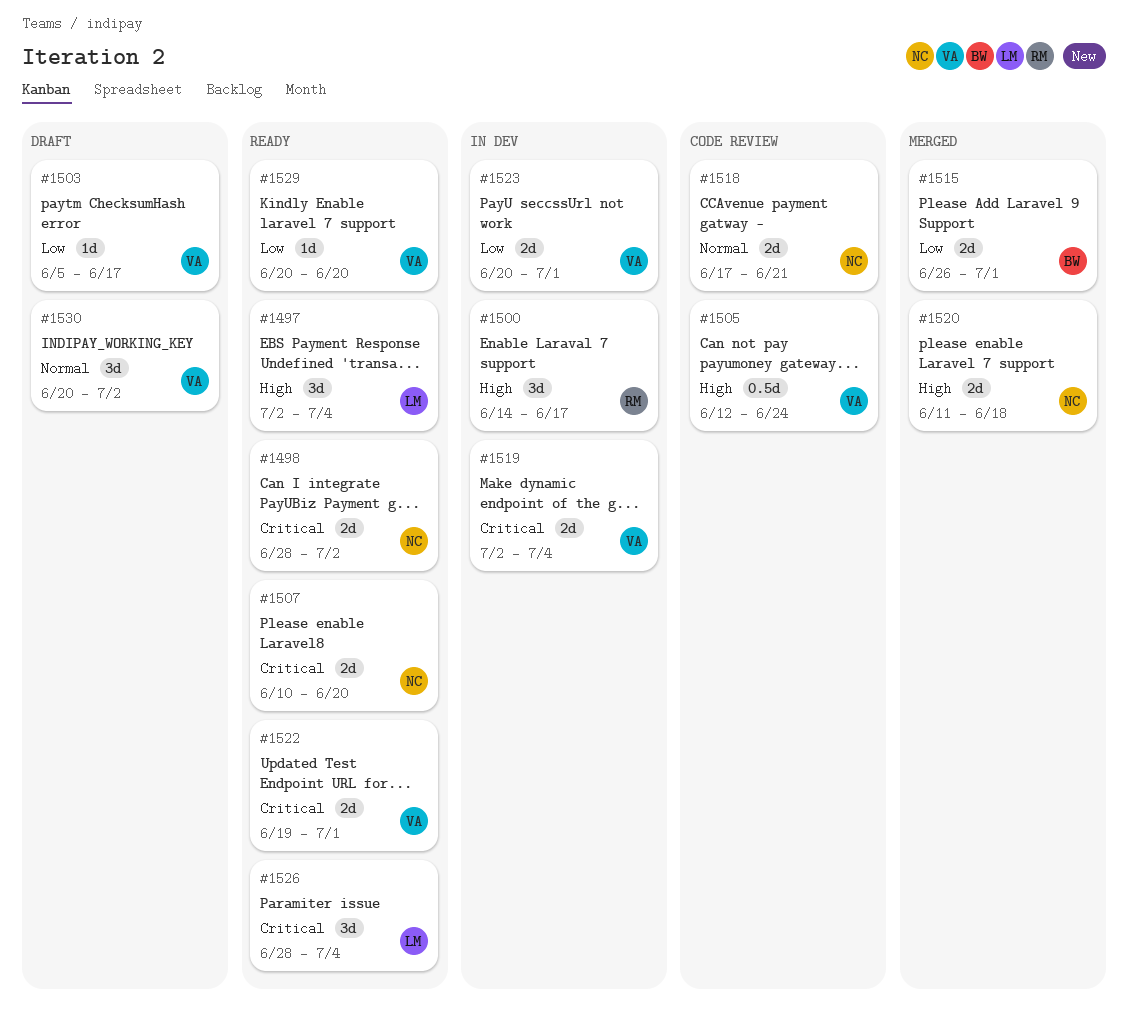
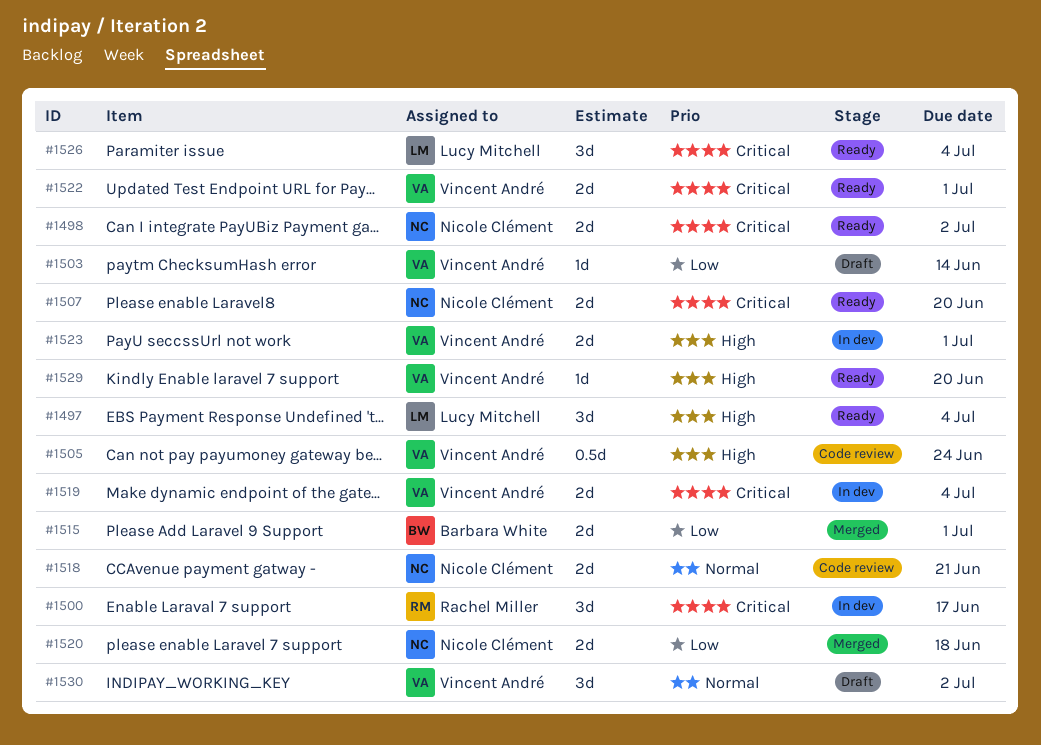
#1500, priority: High -> Critical
#1503, due: Jun 17 -> Jun 14
#1520, priority: High -> Low
#1523, priority: Low -> High
#1529, priority: Low -> High

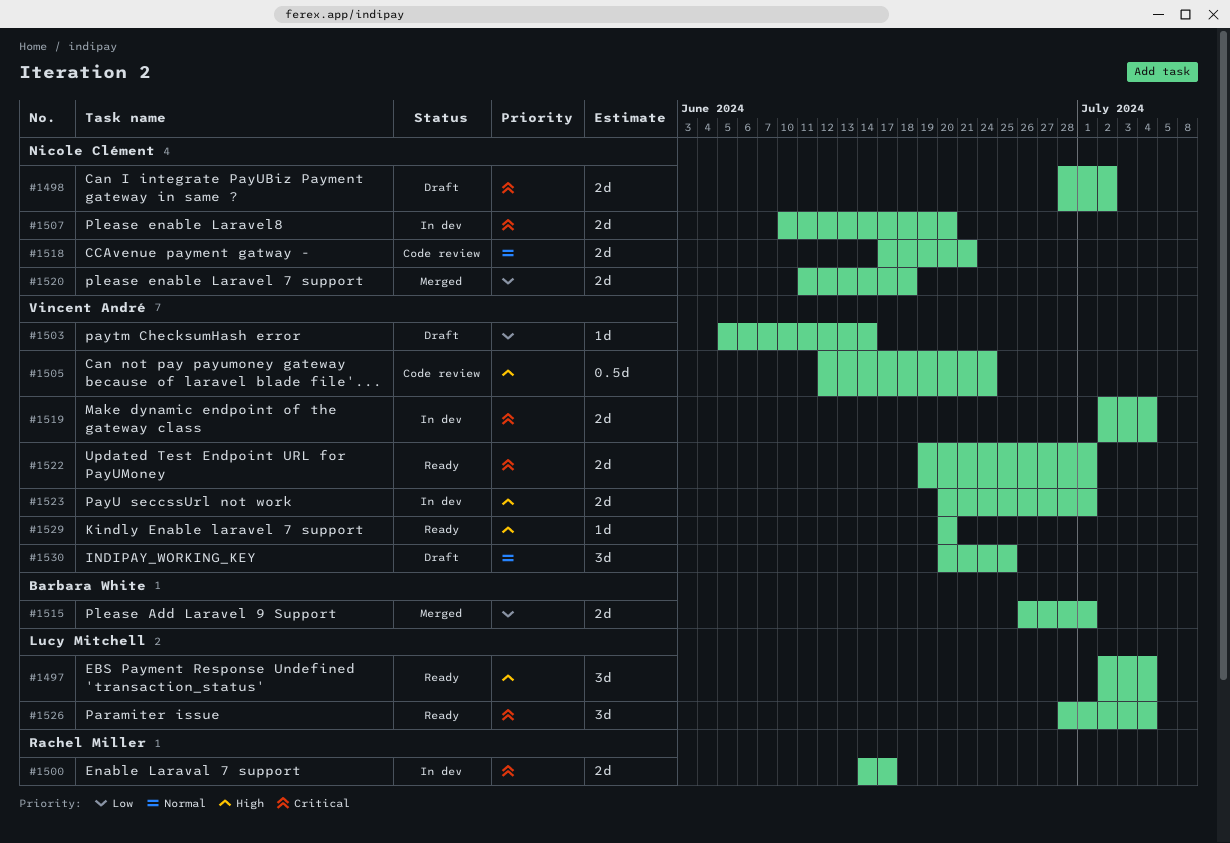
#1498, status: Ready -> Draft
#1500, estimate: 3d -> 2d
#1507, status: Ready -> In dev
#1530, due: Jul 2 -> Jun 25

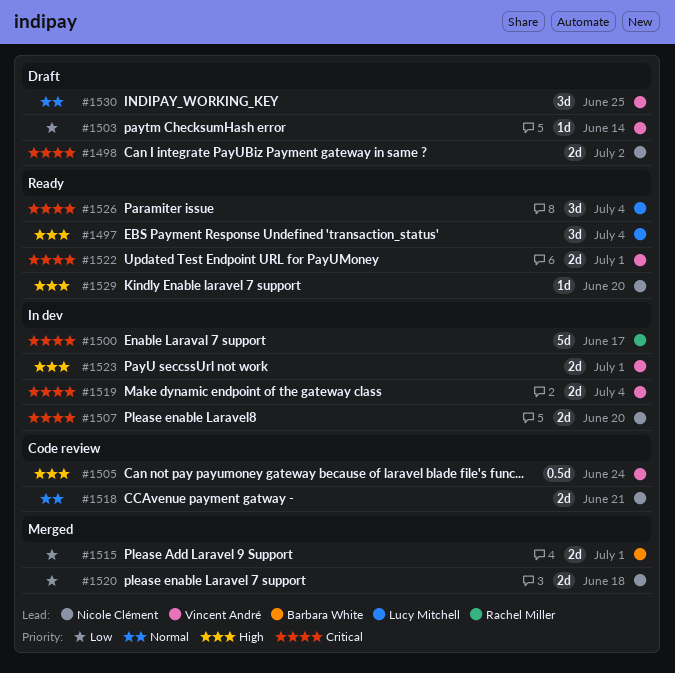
#1500, estimate: 2d -> 5d
#1529, owner: Vincent André -> Nicole Clément

